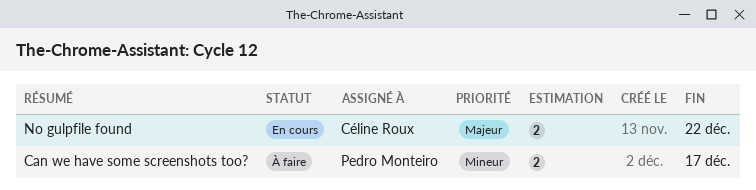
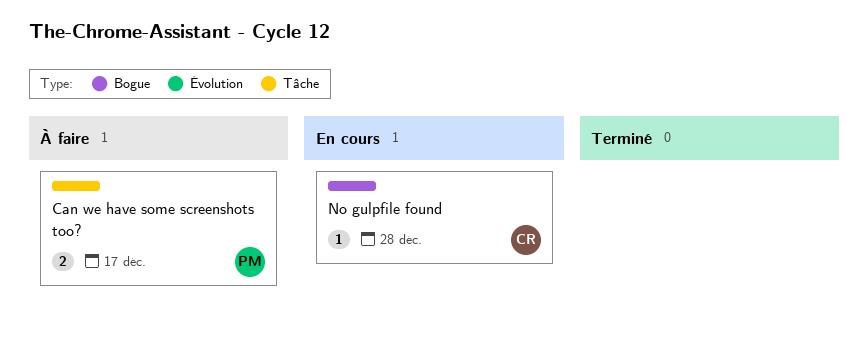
No gulpfile found, estimate: 2 -> 1
No gulpfile found, due: Dec 22 -> Dec 28

